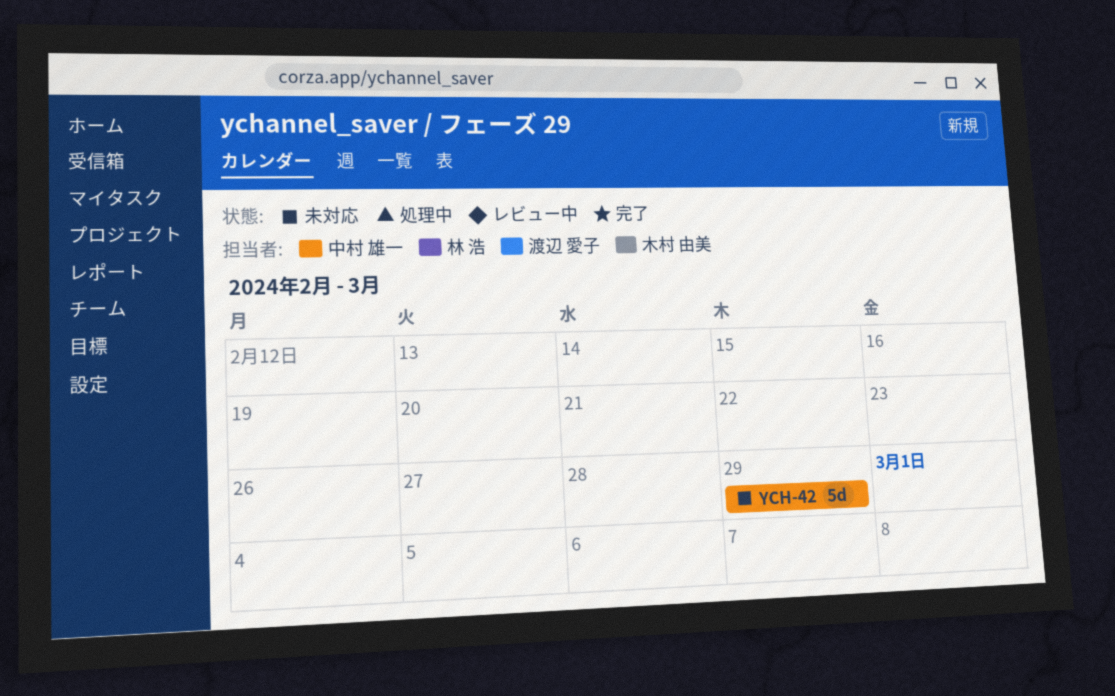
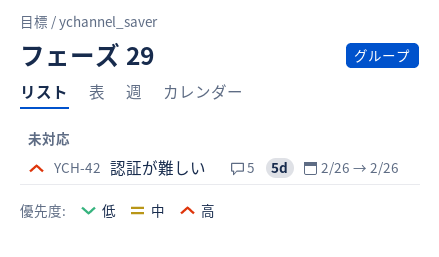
YCH-42, start: Feb 29 -> Feb 26
YCH-42, due: Feb 29 -> Feb 26

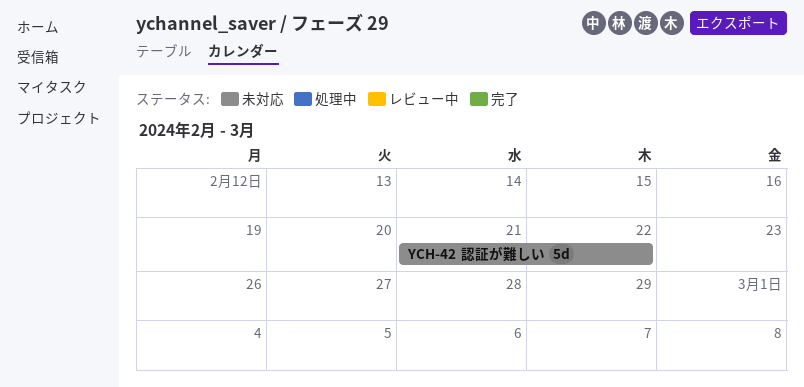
YCH-42, start: Feb 26 -> Feb 21
YCH-42, due: Feb 26 -> Feb 22

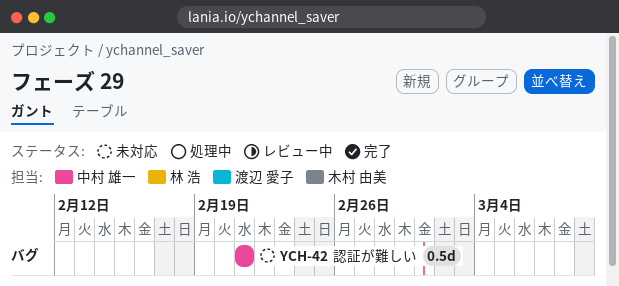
YCH-42, estimate: 5d -> 0.5d
YCH-42, due: Feb 22 -> Feb 21

